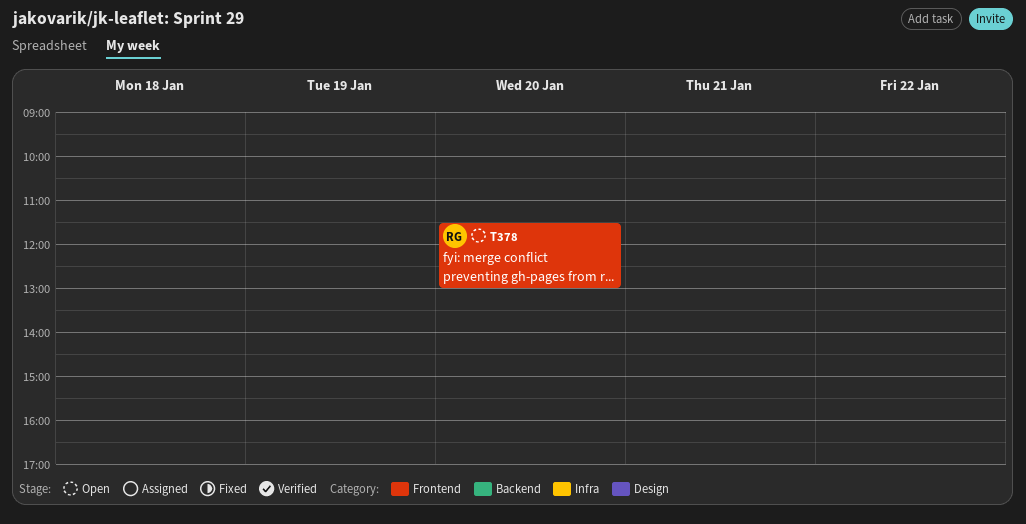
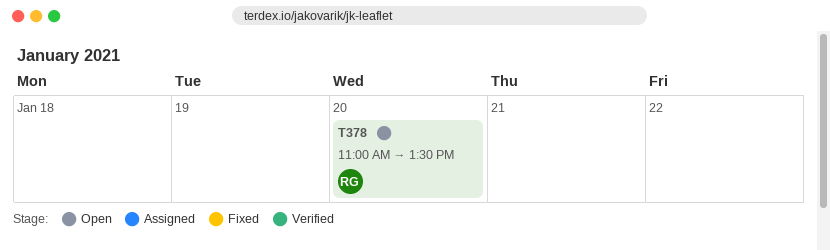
T378, begins: 11:30 -> 11:00
T378, ends: 13:00 -> 13:30

